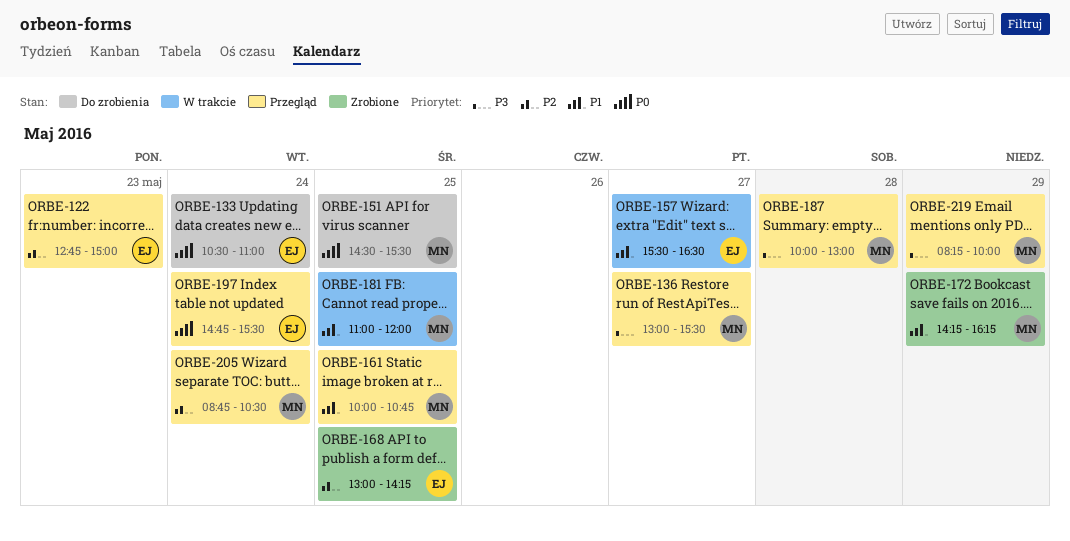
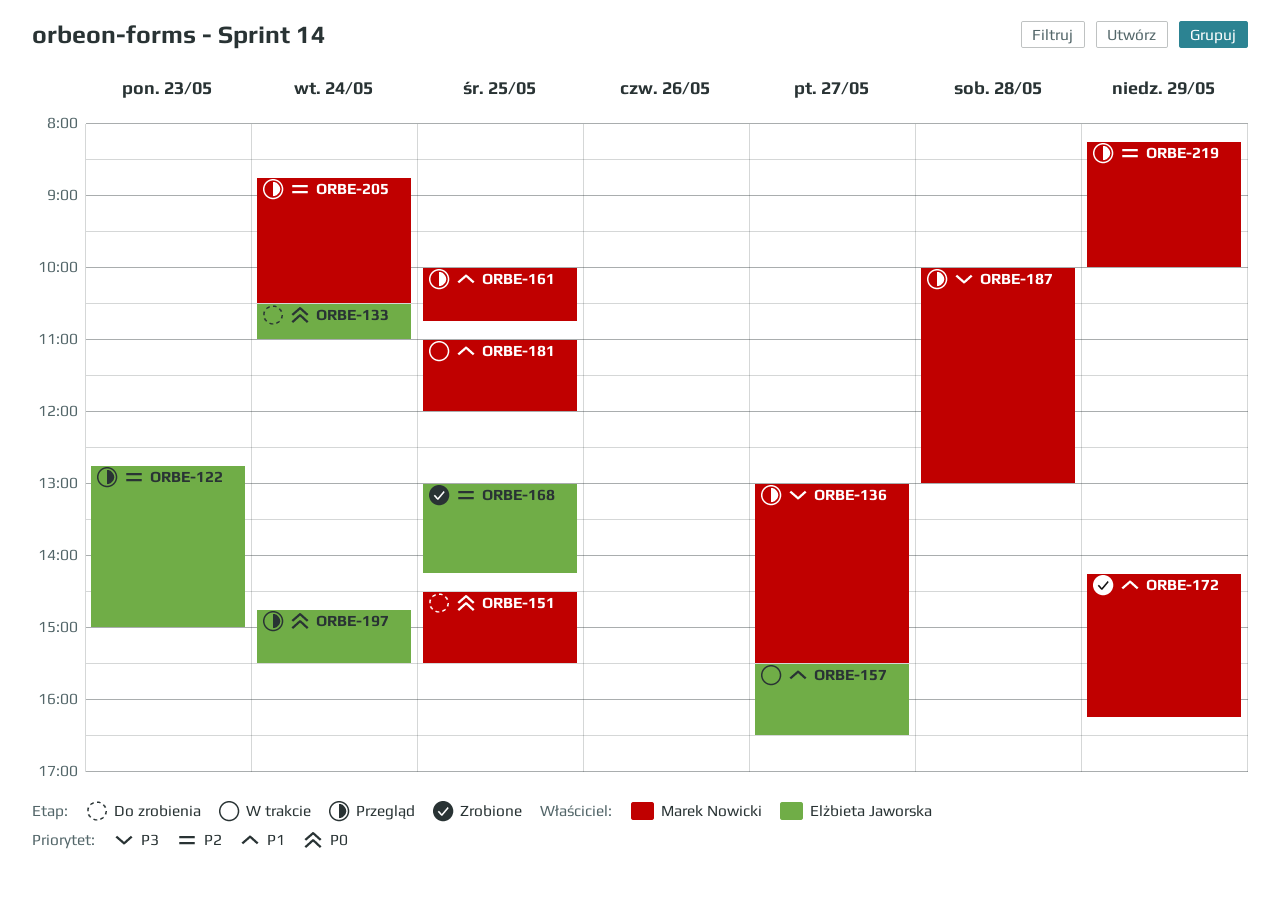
ORBE-219, priority: P3 -> P2

